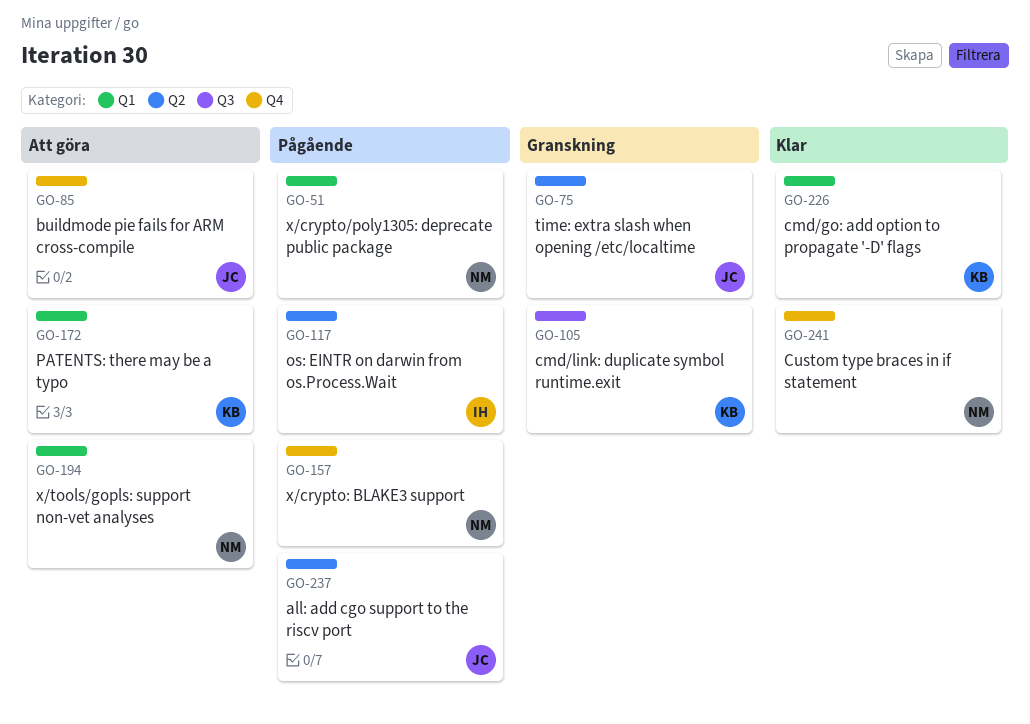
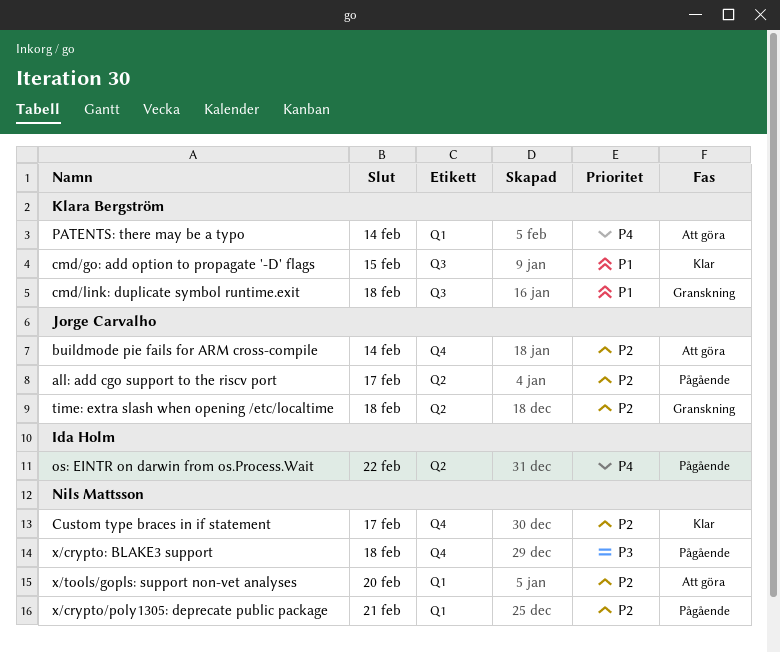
cmd/go: add option to propagate '-D' flags, label: Q1 -> Q3

